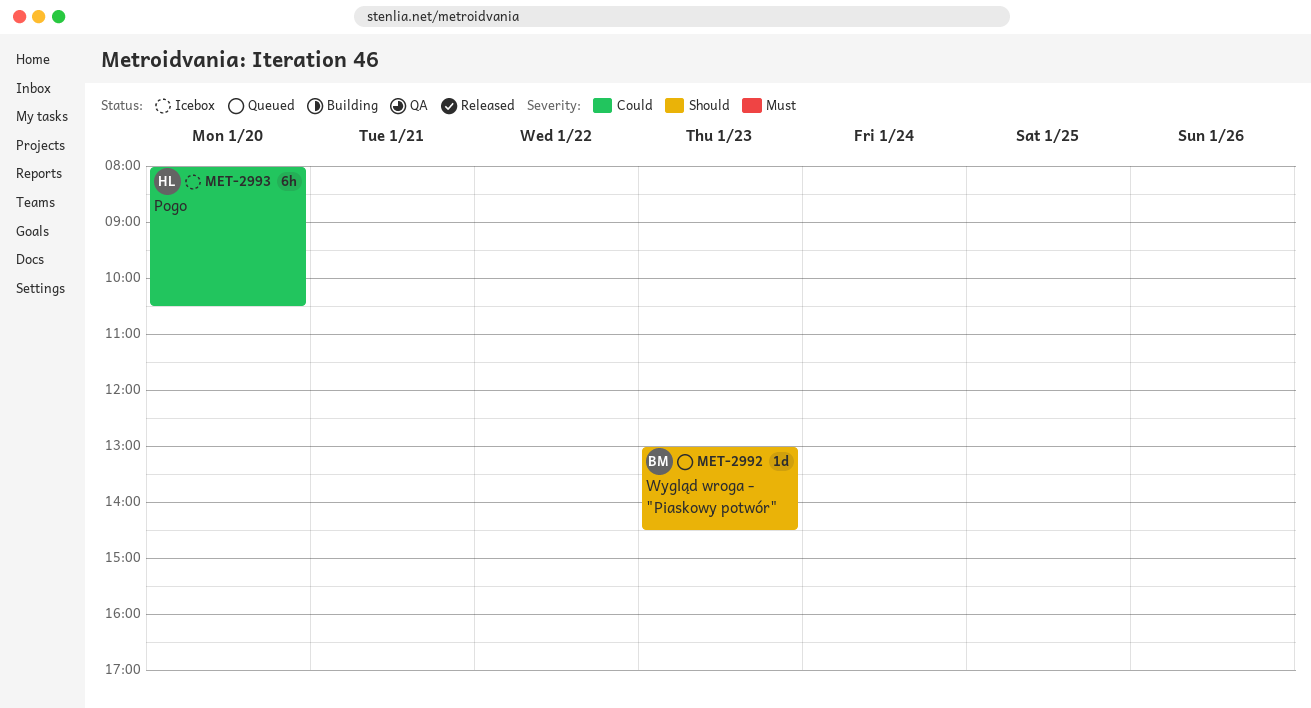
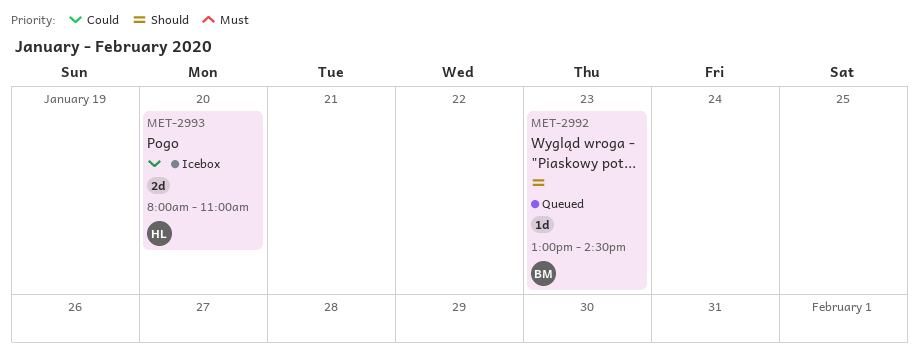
MET-2993, estimate: 6h -> 2d
MET-2993, ends: 10:30 -> 11:00

